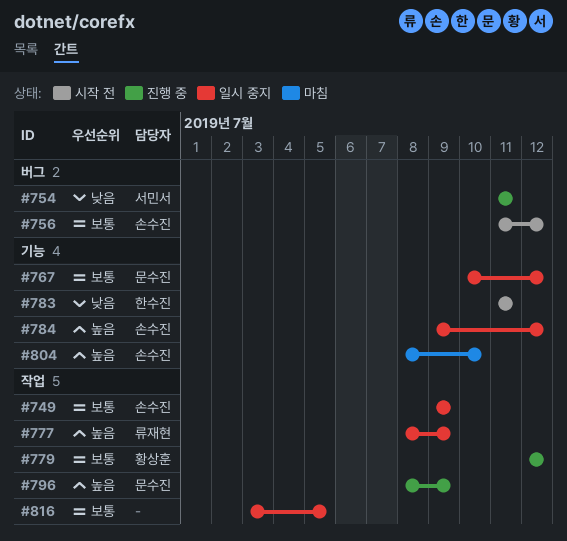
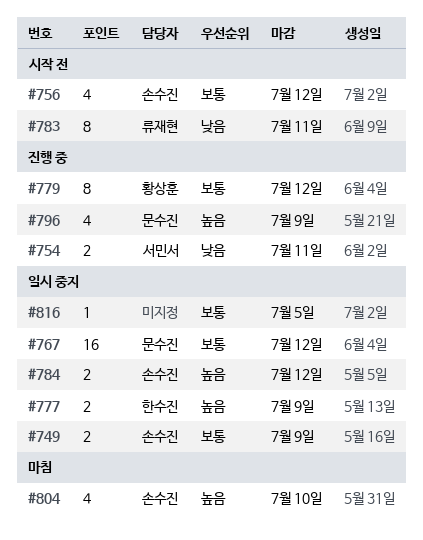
#777, owner: 류재현 -> 한수진
#783, owner: 한수진 -> 류재현

